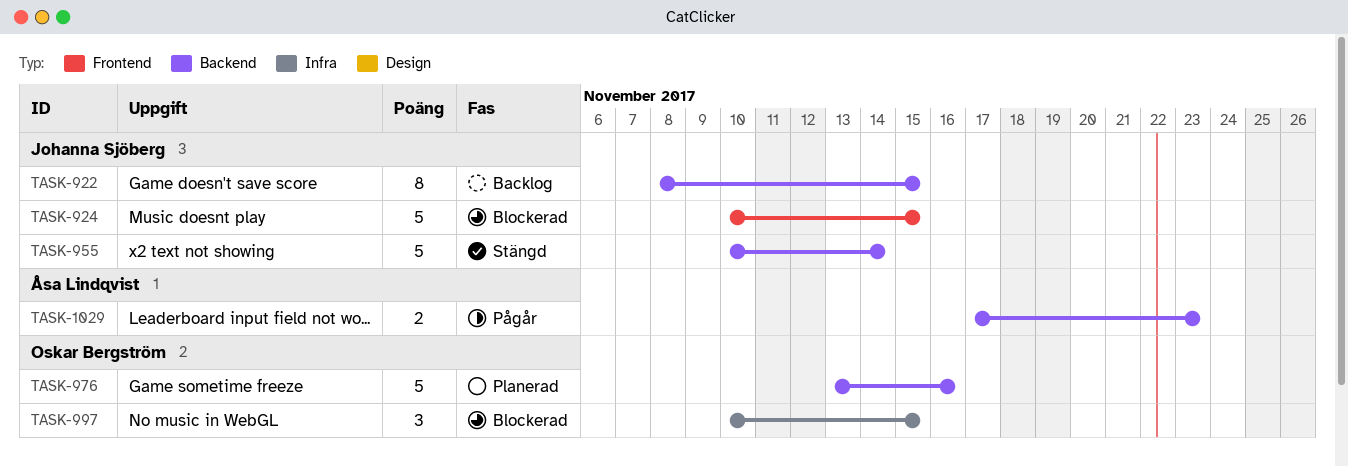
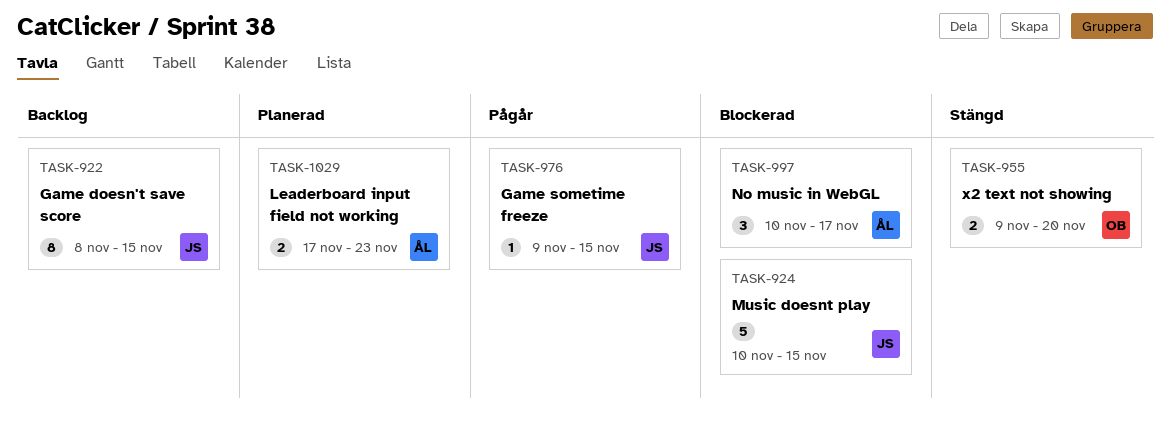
TASK-955, owner: Johanna Sjöberg -> Oskar Bergström
TASK-955, estimate: 5 -> 2
TASK-955, start: Nov 10 -> Nov 9
TASK-955, due: Nov 14 -> Nov 20
TASK-976, status: Planerad -> Pågår
TASK-976, owner: Oskar Bergström -> Johanna Sjöberg
TASK-976, estimate: 5 -> 1
TASK-976, start: Nov 13 -> Nov 9
TASK-976, due: Nov 16 -> Nov 15
TASK-997, owner: Oskar Bergström -> Åsa Lindqvist
TASK-997, due: Nov 15 -> Nov 17
TASK-1029, status: Pågår -> Planerad

